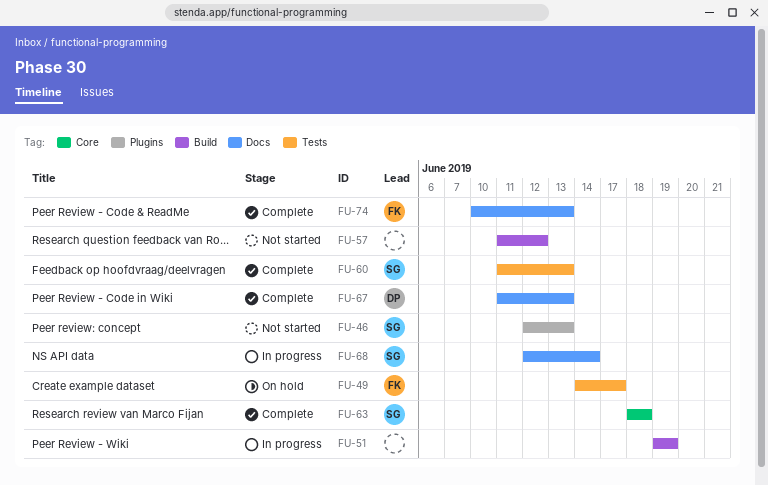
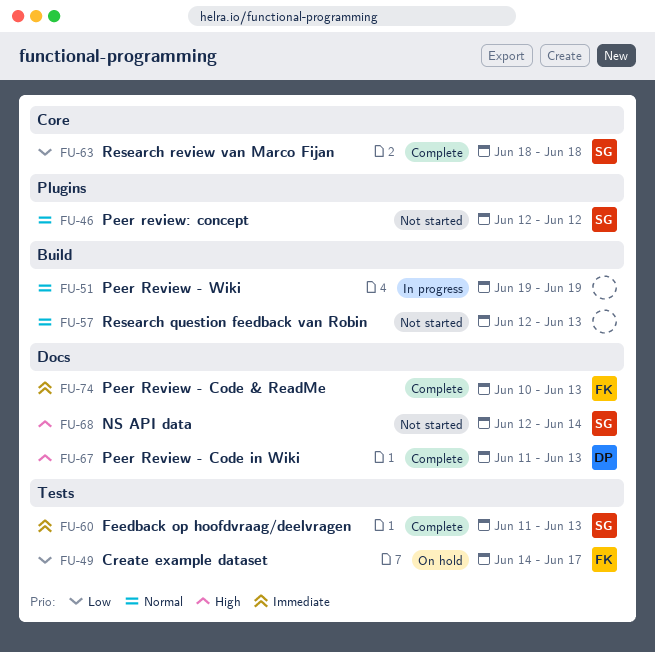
FU-46, due: Jun 13 -> Jun 12
FU-57, start: Jun 11 -> Jun 12
FU-57, due: Jun 12 -> Jun 13
FU-68, status: In progress -> Not started

